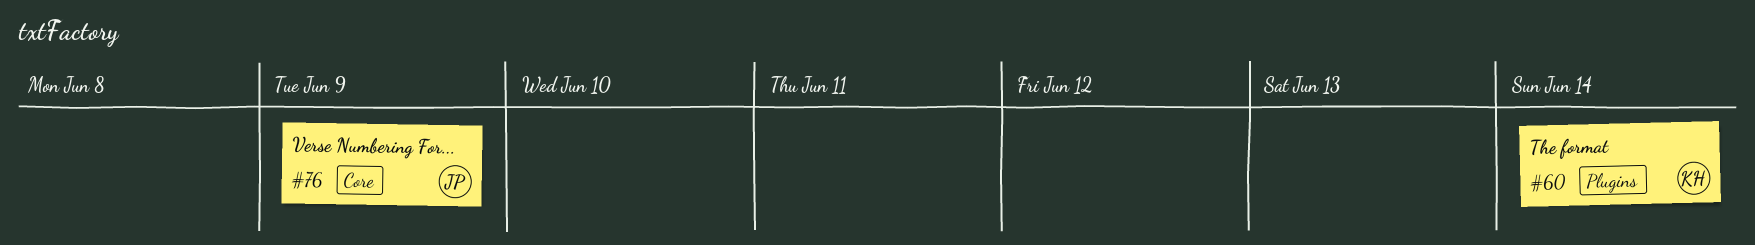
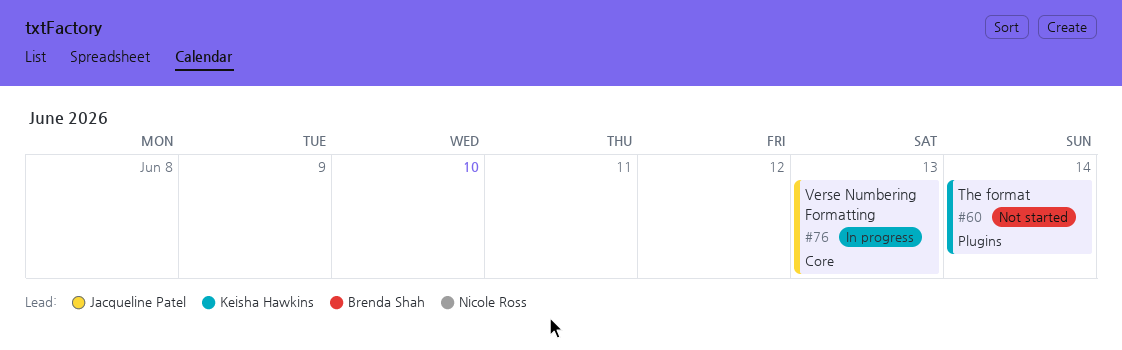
#76, due: Jun 9 -> Jun 13

